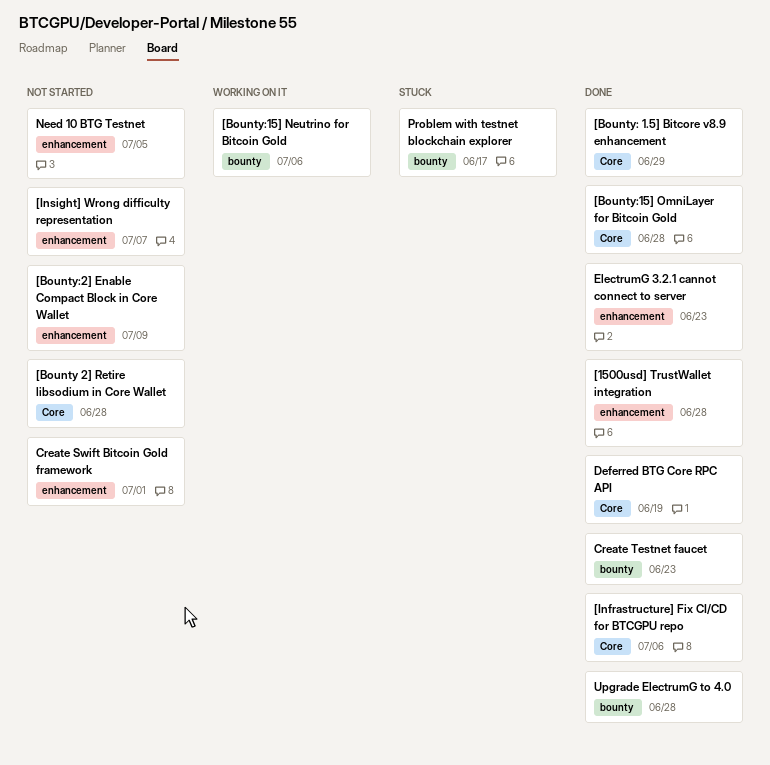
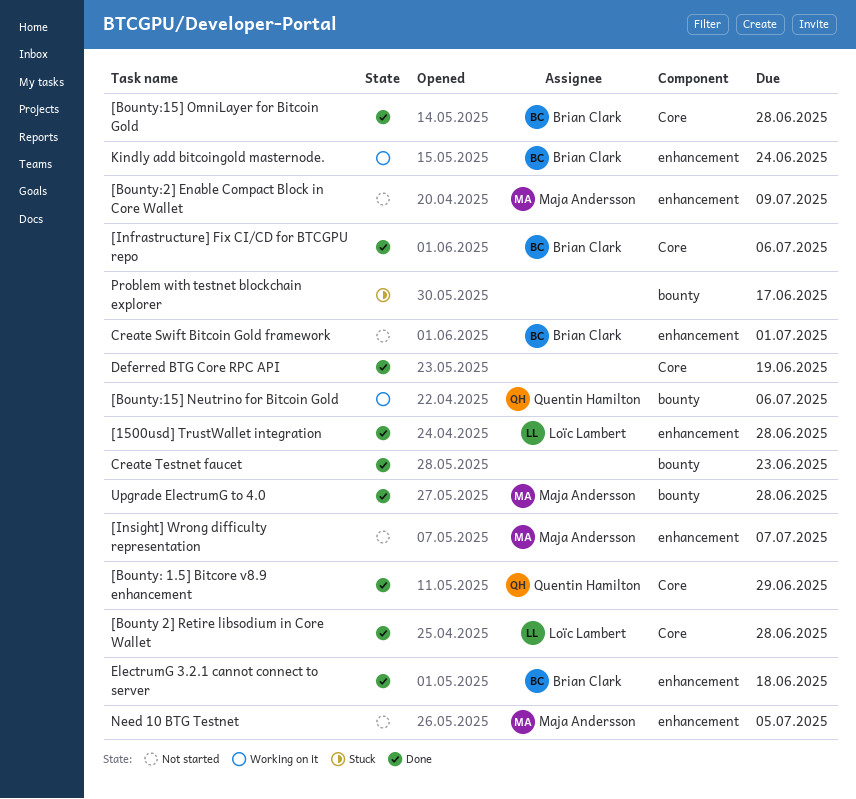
[Bounty 2] Retire libsodium in Core Wallet, status: Not started -> Done
ElectrumG 3.2.1 cannot connect to server, due: Jun 23 -> Jun 18
Kindly add bitcoingold masternode.: none -> present

